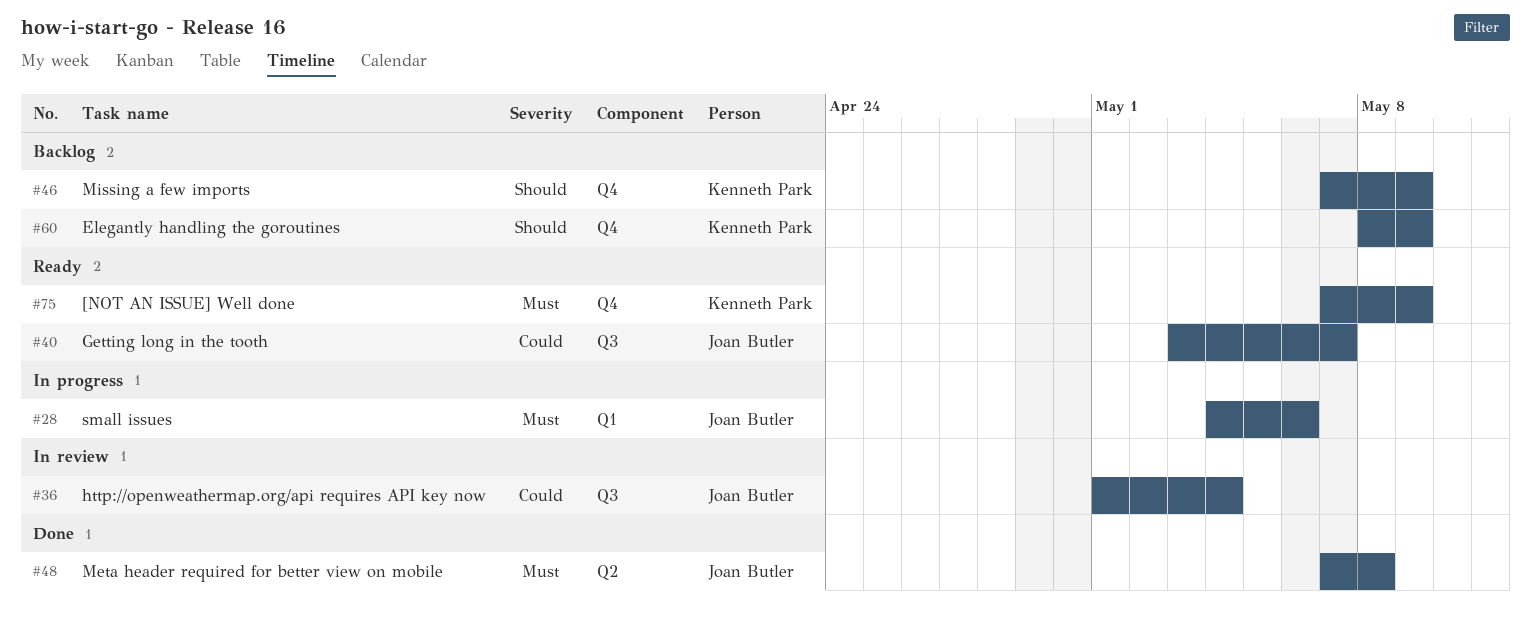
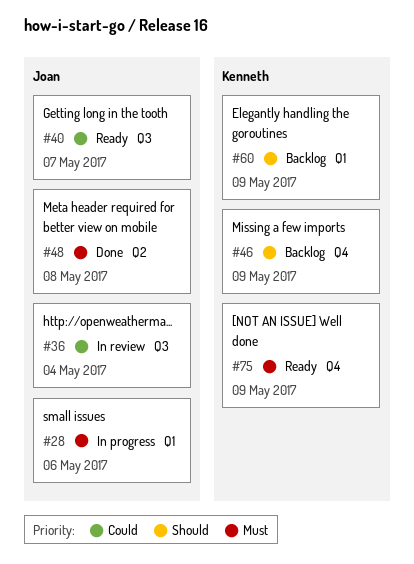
#60, label: Q4 -> Q1

